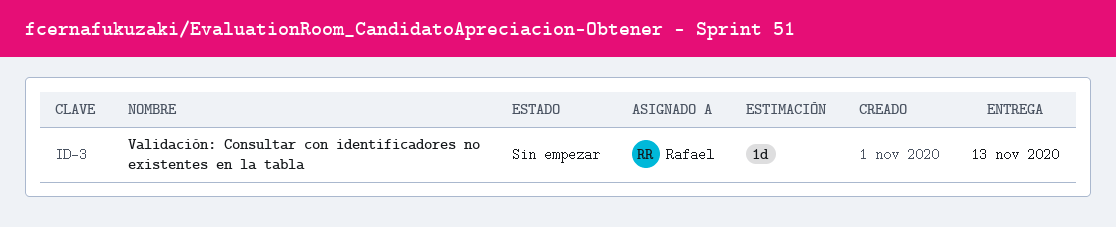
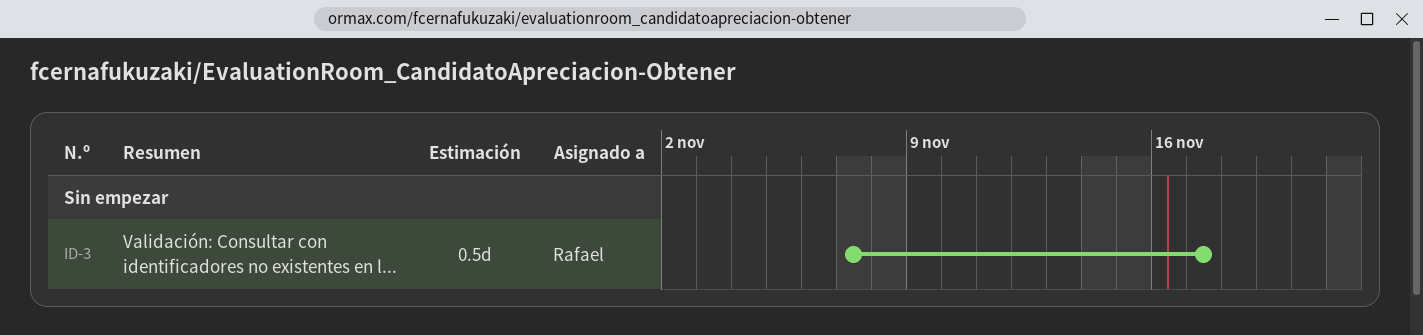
ID-3, estimate: 1d -> 0.5d
ID-3, due: Nov 13 -> Nov 17

